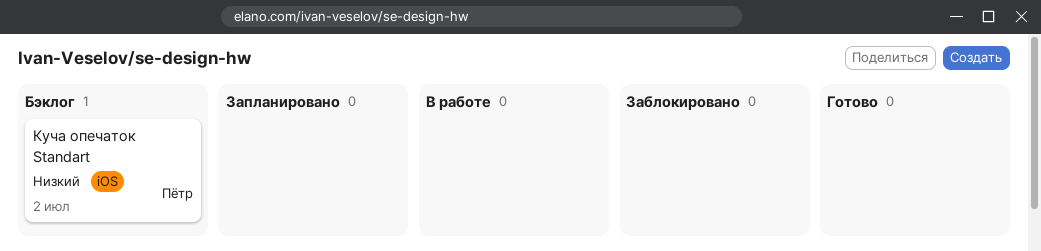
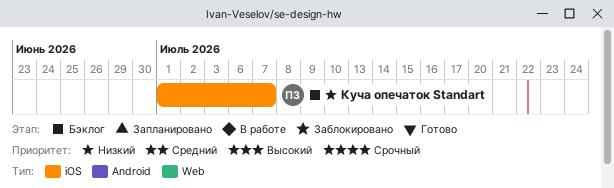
Куча опечаток Standart, due: Jul 2 -> Jul 7

